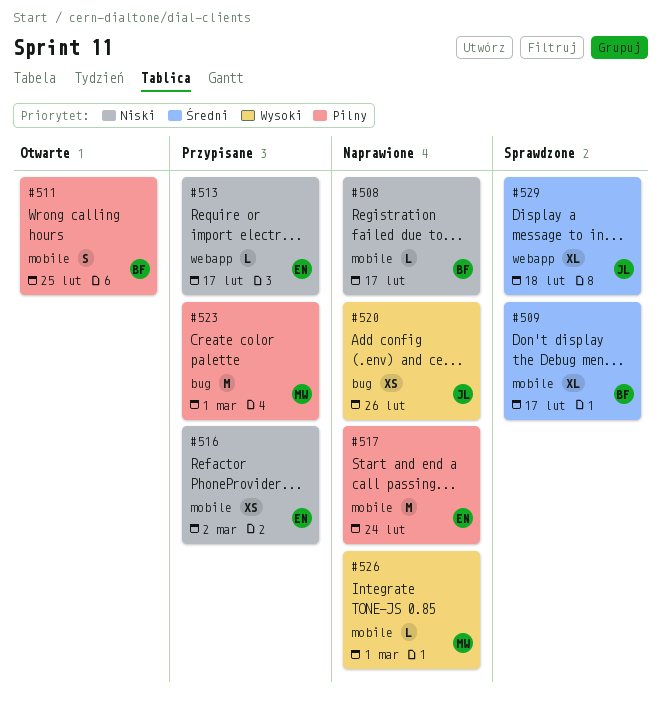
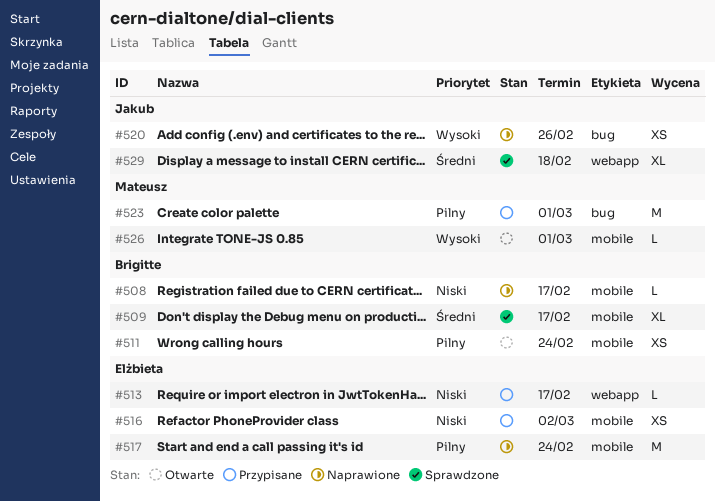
#511, estimate: S -> XS
#511, due: Feb 25 -> Feb 24
#526, status: Naprawione -> Otwarte

